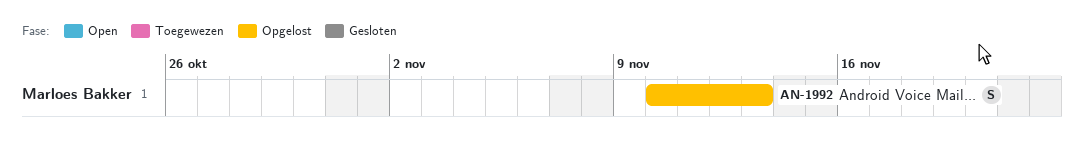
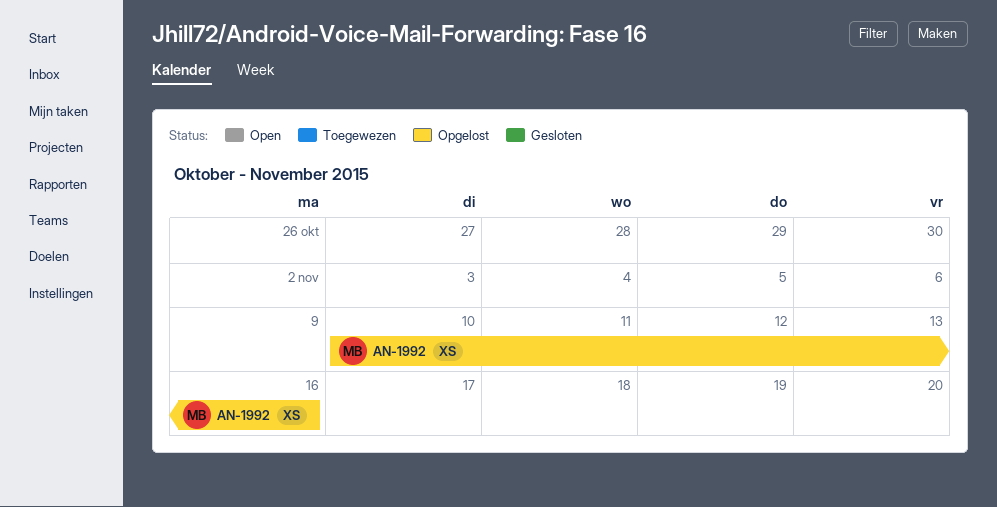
AN-1992, estimate: S -> XS
AN-1992, due: Nov 13 -> Nov 16

